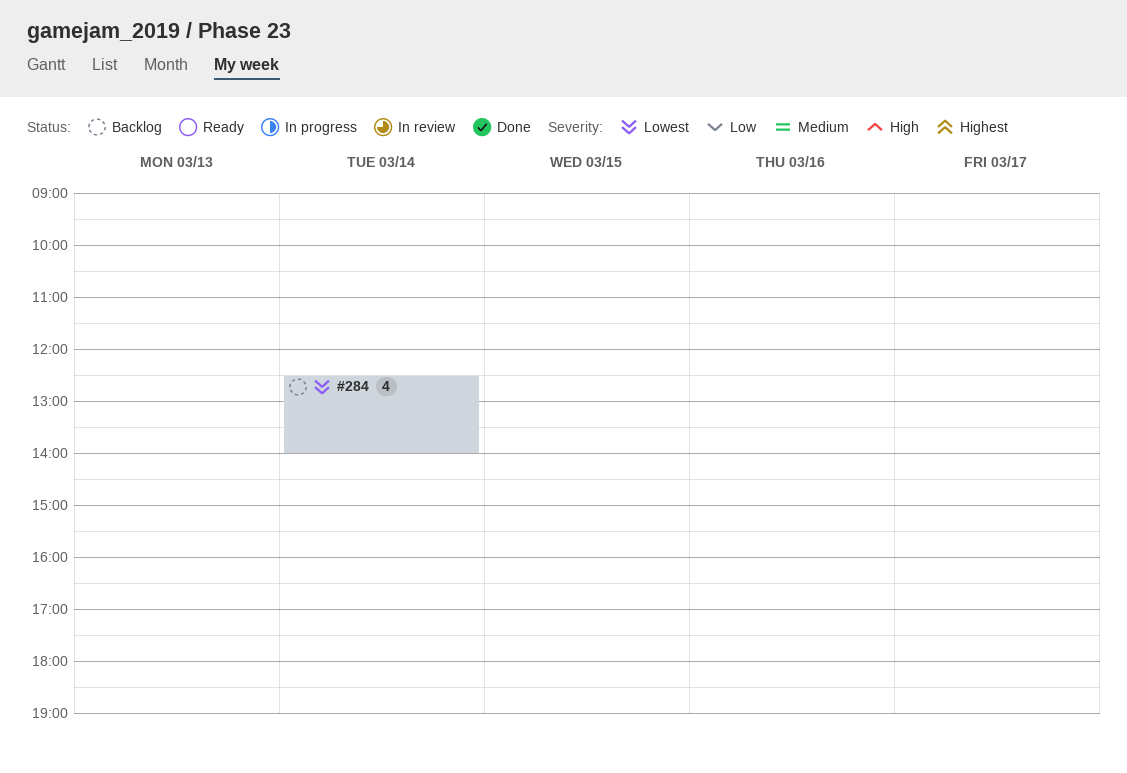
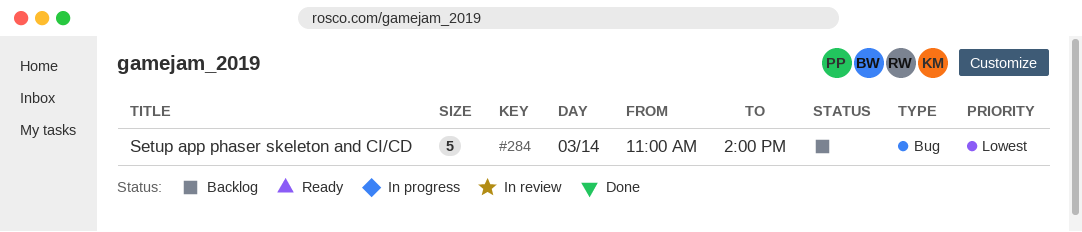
#284, estimate: 4 -> 5
#284, begins: 12:30 -> 11:00

